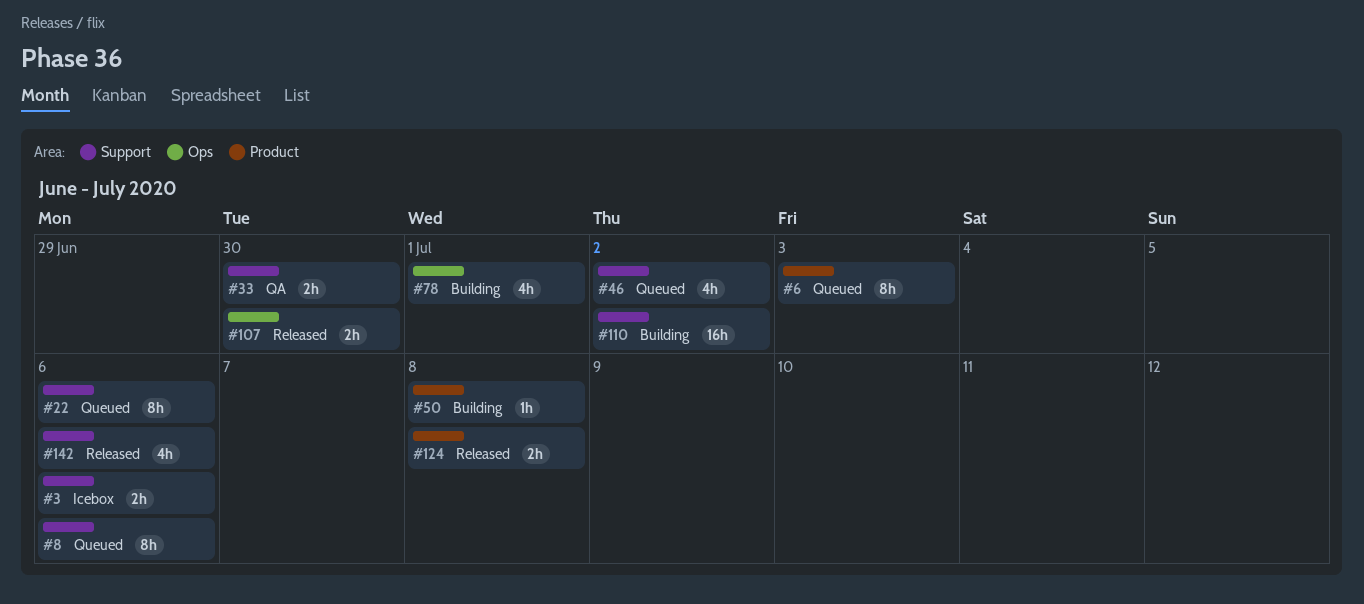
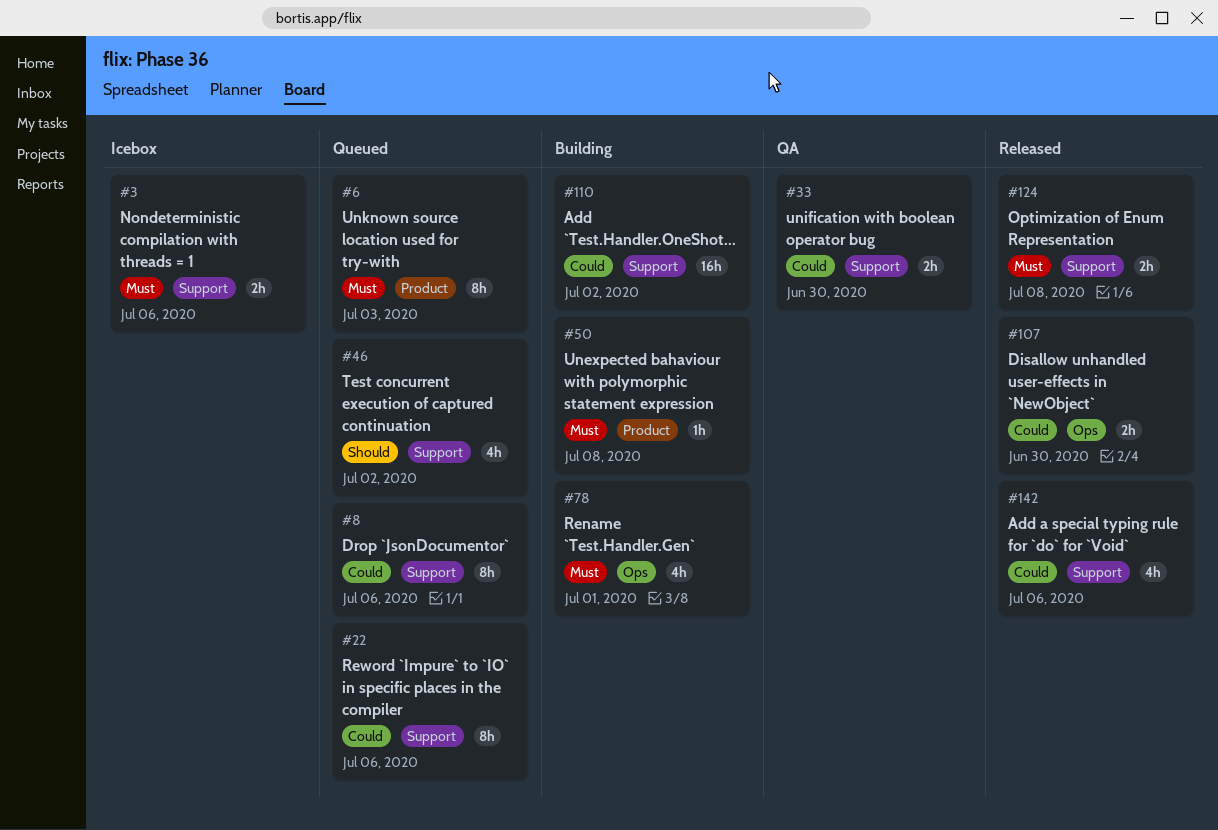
#124, label: Product -> Support

